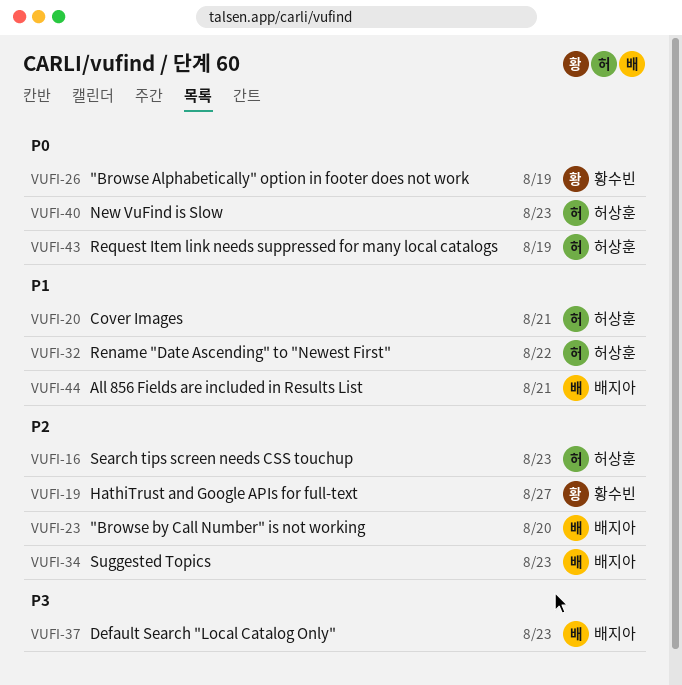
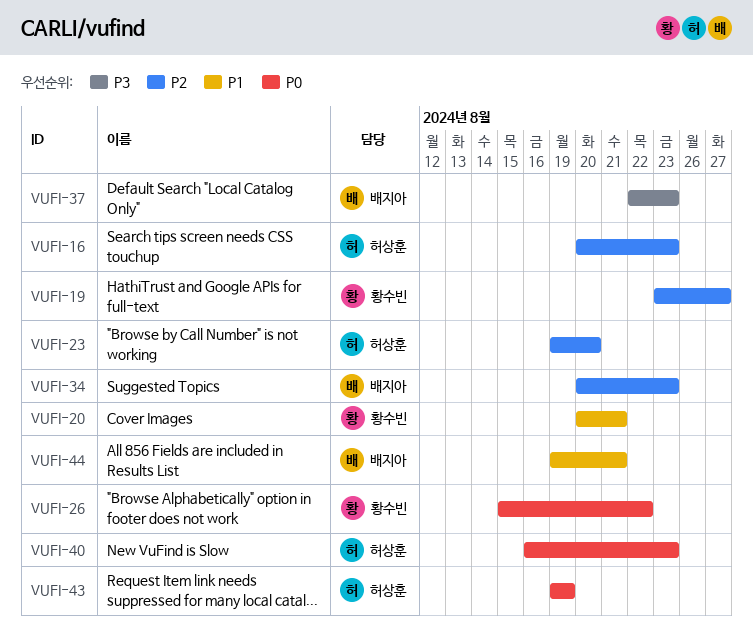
VUFI-20, owner: 허상훈 -> 황수빈
VUFI-23, owner: 배지아 -> 허상훈
VUFI-26, due: Aug 19 -> Aug 22
VUFI-32: present -> none

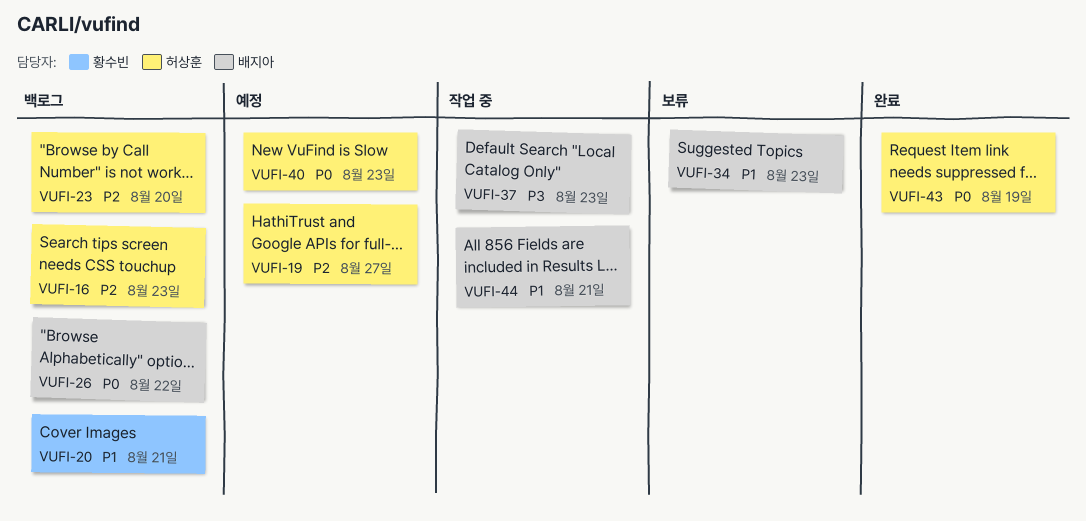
VUFI-19, owner: 황수빈 -> 허상훈
VUFI-26, owner: 황수빈 -> 배지아
VUFI-34, priority: P2 -> P1

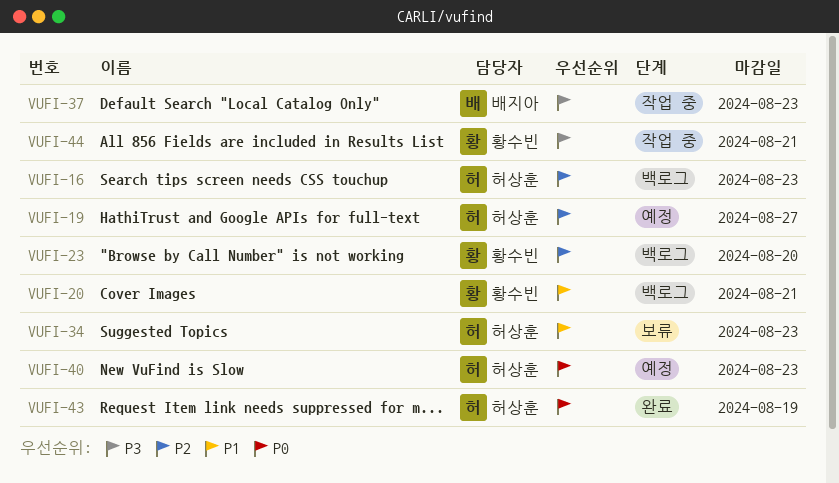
VUFI-23, owner: 허상훈 -> 황수빈
VUFI-26: present -> none
VUFI-34, owner: 배지아 -> 허상훈
VUFI-44, owner: 배지아 -> 황수빈
VUFI-44, priority: P1 -> P3

